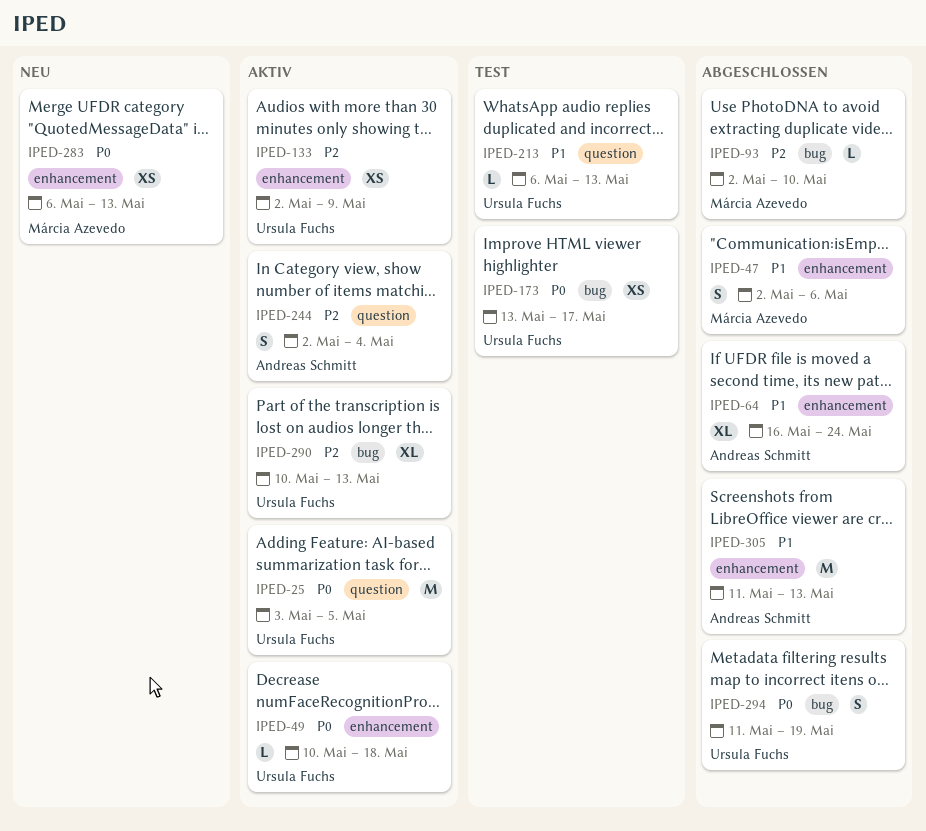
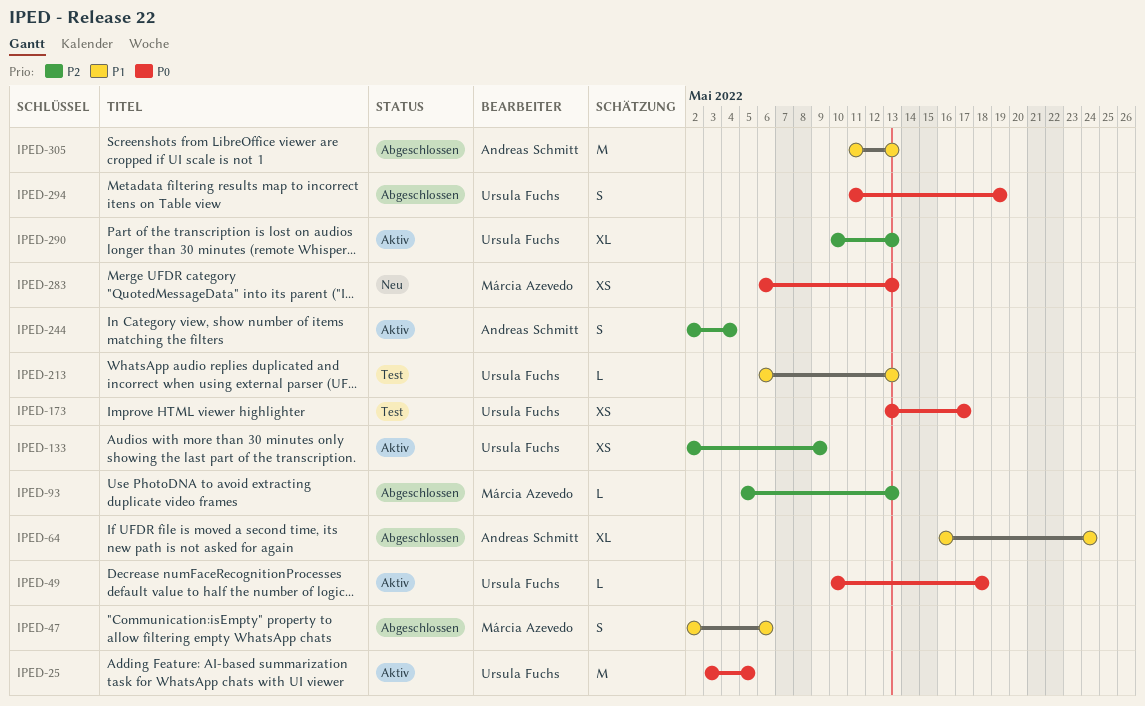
IPED-93, start: May 2 -> May 5
IPED-93, due: May 10 -> May 13

